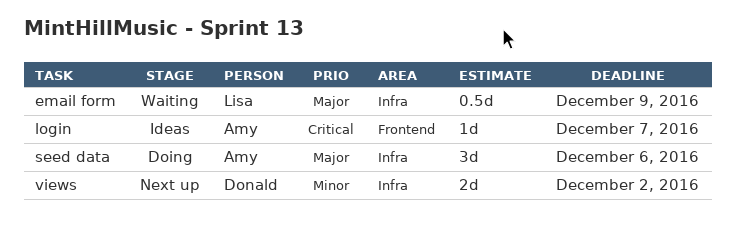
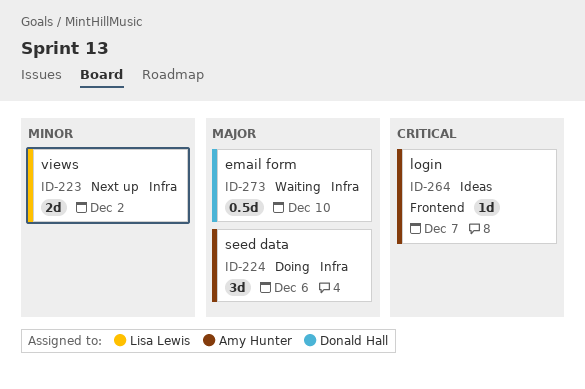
email form, owner: Lisa Lewis -> Donald Hall
email form, due: Dec 9 -> Dec 10
views, owner: Donald Hall -> Lisa Lewis

